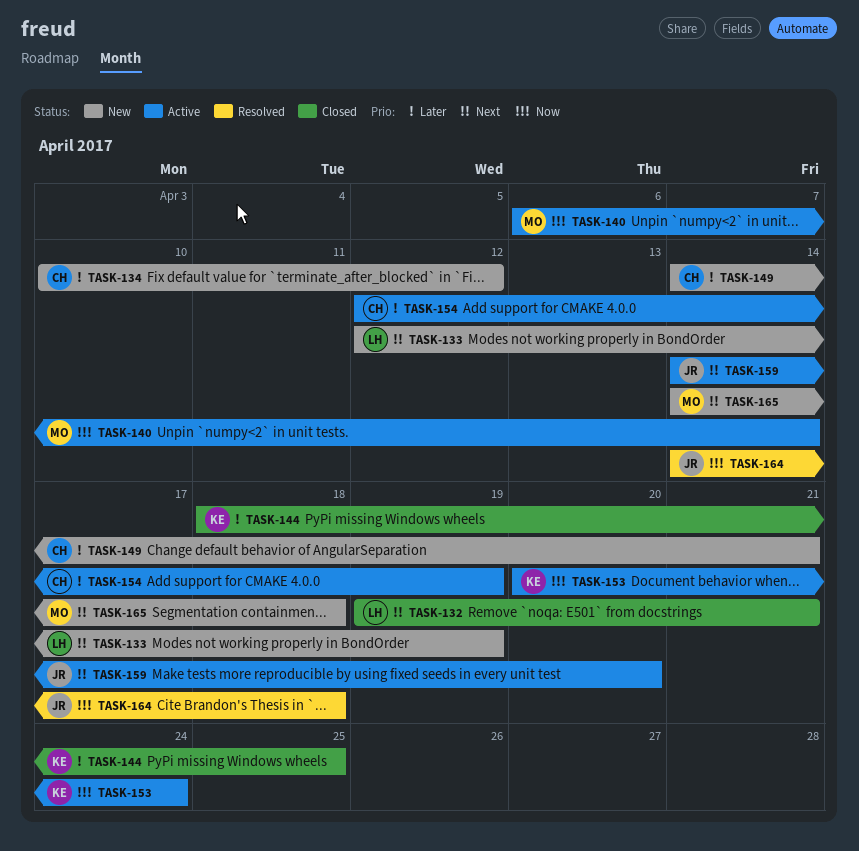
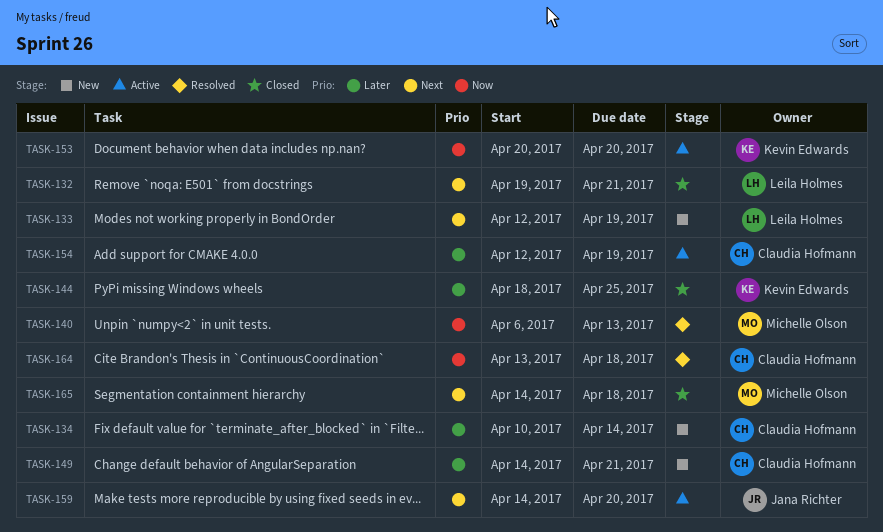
TASK-134, due: Apr 12 -> Apr 14
TASK-140, status: Active -> Resolved
TASK-140, due: Apr 14 -> Apr 13
TASK-153, due: Apr 24 -> Apr 20
TASK-164, owner: Jana Richter -> Claudia Hofmann
TASK-164, start: Apr 14 -> Apr 13
TASK-165, status: New -> Closed

